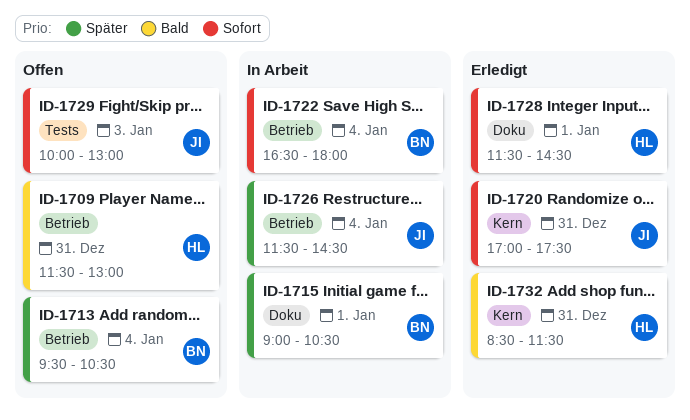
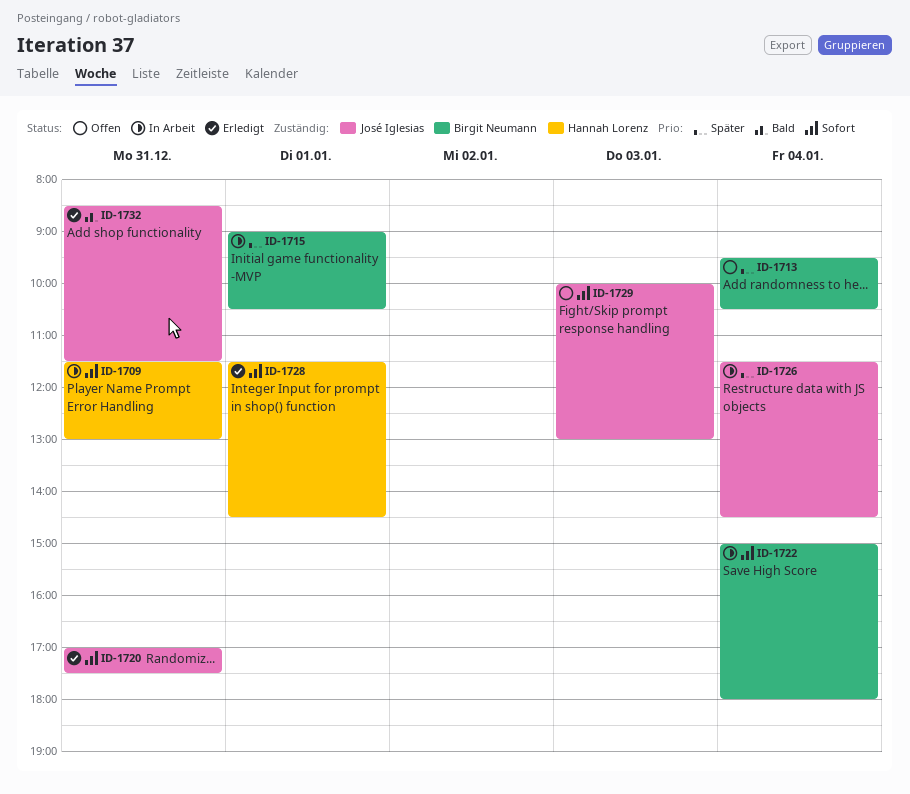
ID-1709, status: Offen -> In Arbeit
ID-1709, priority: Bald -> Sofort
ID-1722, begins: 16:30 -> 15:00
ID-1732, owner: Hannah Lorenz -> José Iglesias

